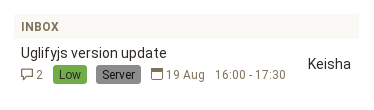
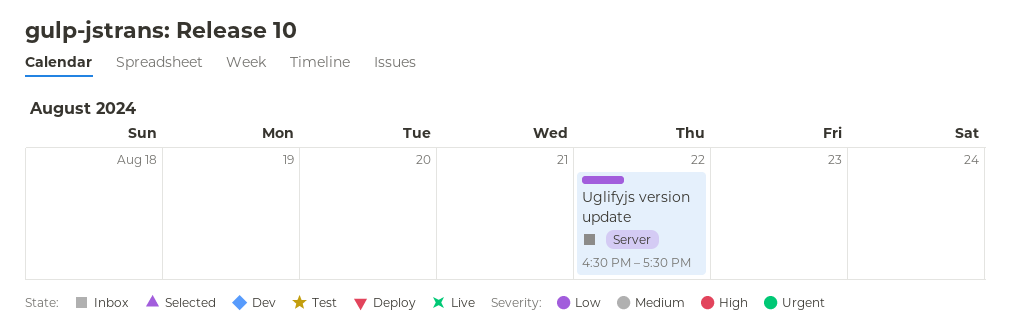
Uglifyjs version update, day: Aug 19 -> Aug 22
Uglifyjs version update, begins: 16:00 -> 16:30

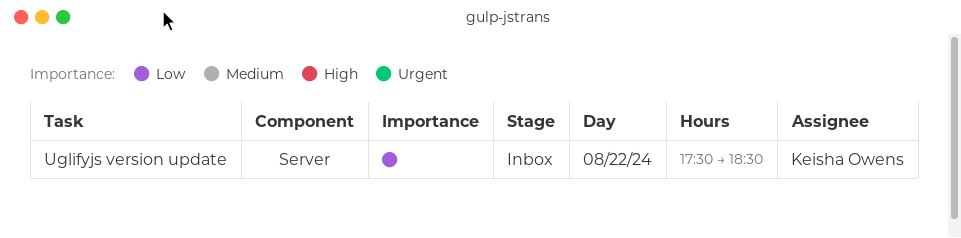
Uglifyjs version update, begins: 16:30 -> 17:30
Uglifyjs version update, ends: 17:30 -> 18:30

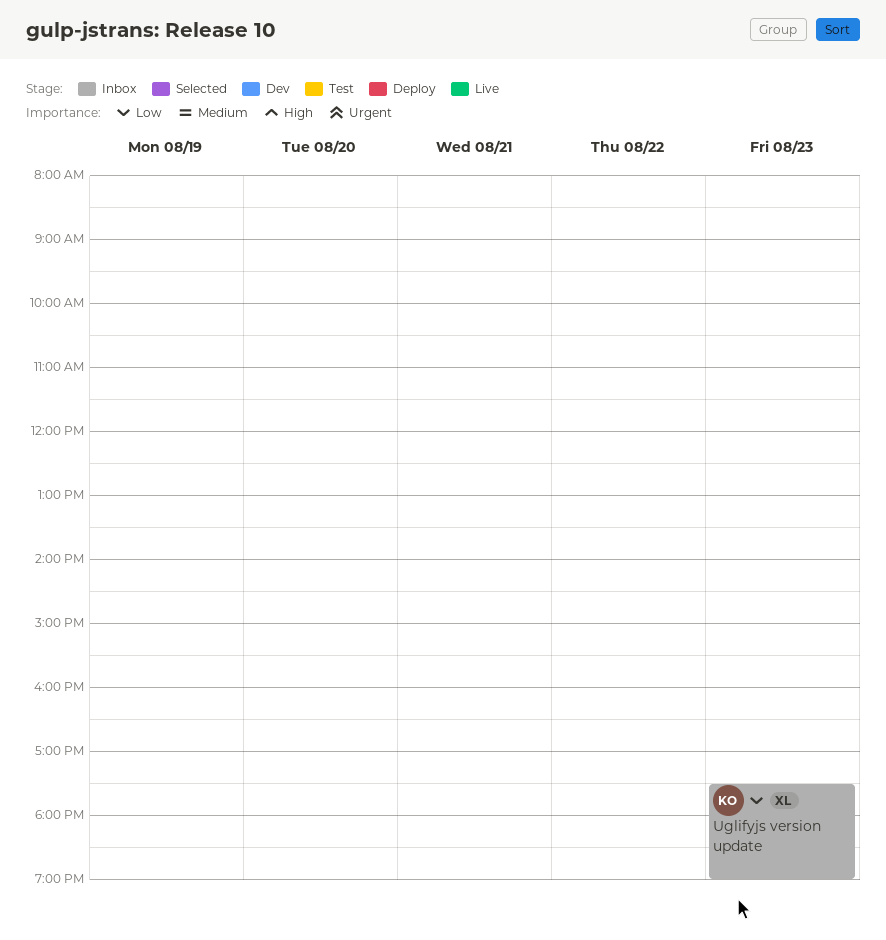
Uglifyjs version update, day: Aug 22 -> Aug 23
Uglifyjs version update, ends: 18:30 -> 19:00

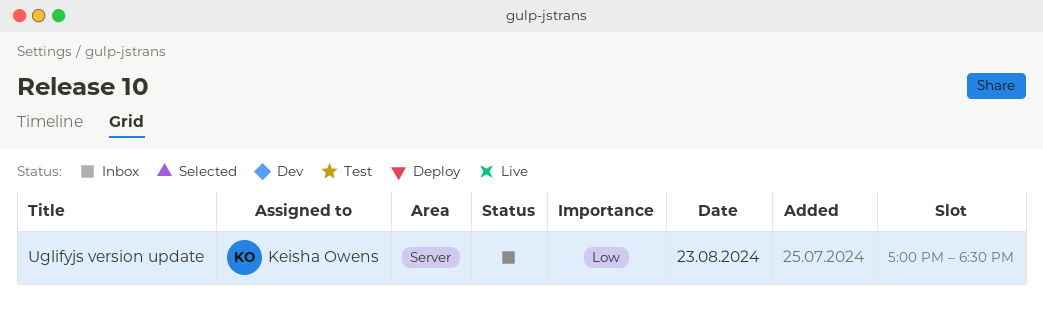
Uglifyjs version update, begins: 17:30 -> 17:00
Uglifyjs version update, ends: 19:00 -> 18:30

